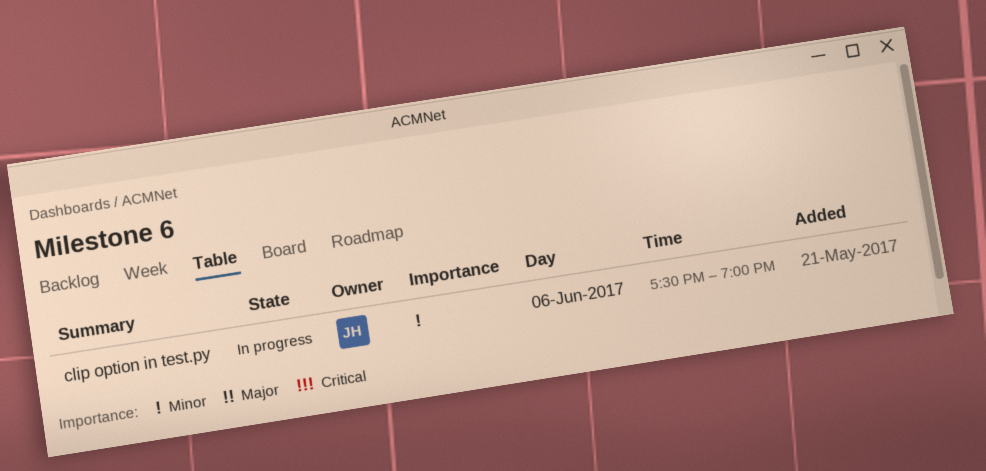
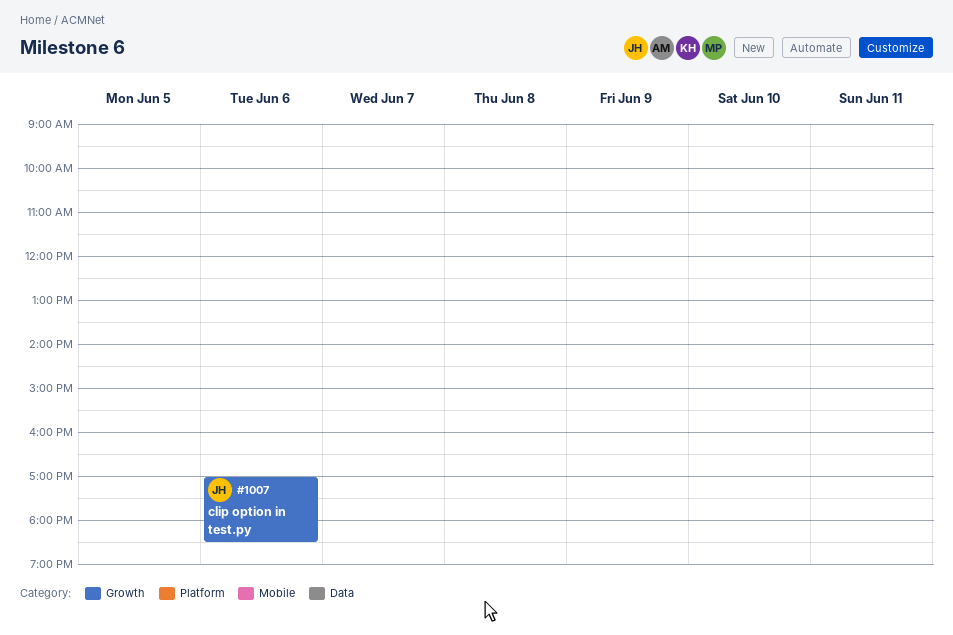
clip option in test.py, begins: 17:30 -> 17:00
clip option in test.py, ends: 19:00 -> 18:30

